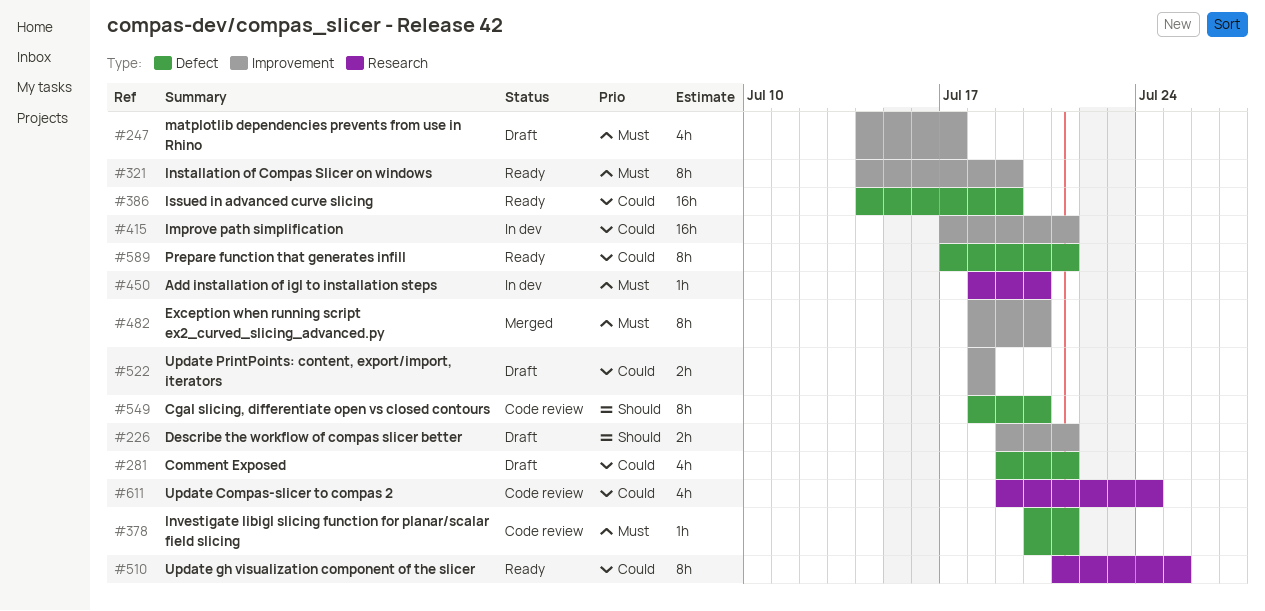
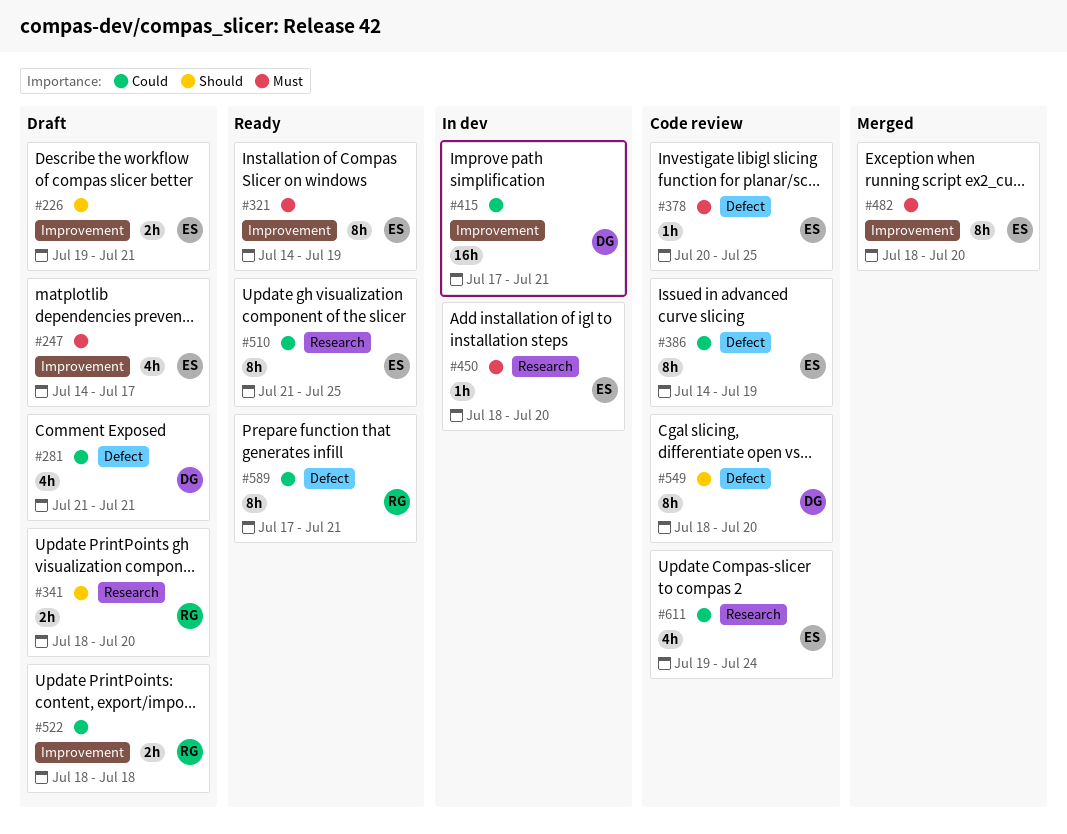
#281, start: Jul 19 -> Jul 21
#341: none -> present
#378, due: Jul 21 -> Jul 25
#386, status: Ready -> Code review
#386, estimate: 16h -> 8h

